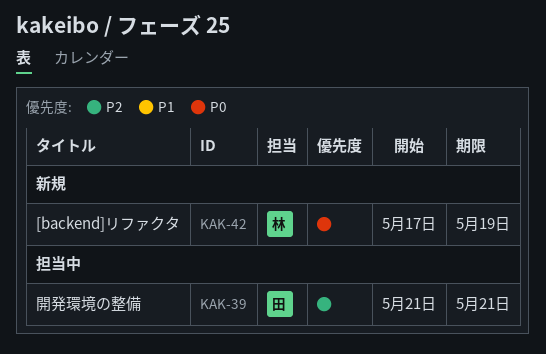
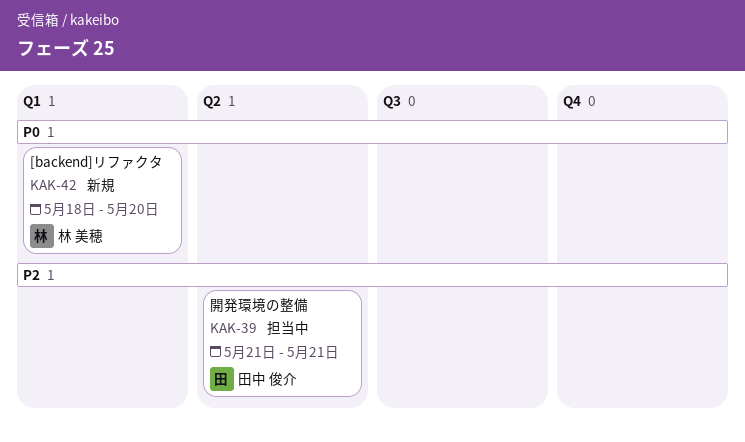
KAK-42, start: May 17 -> May 18
KAK-42, due: May 19 -> May 20

